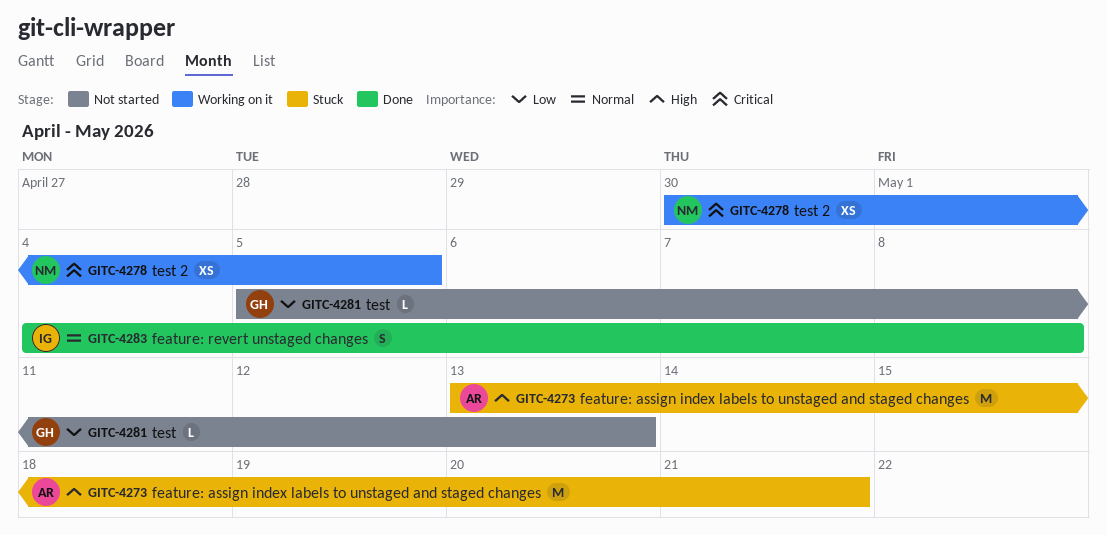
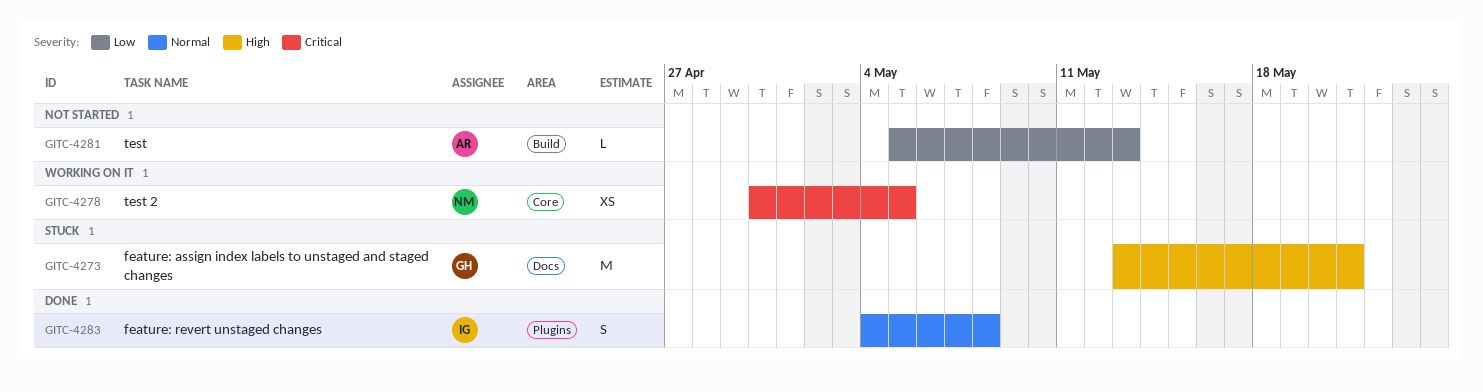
GITC-4273, owner: AR -> GH
GITC-4281, owner: GH -> AR

